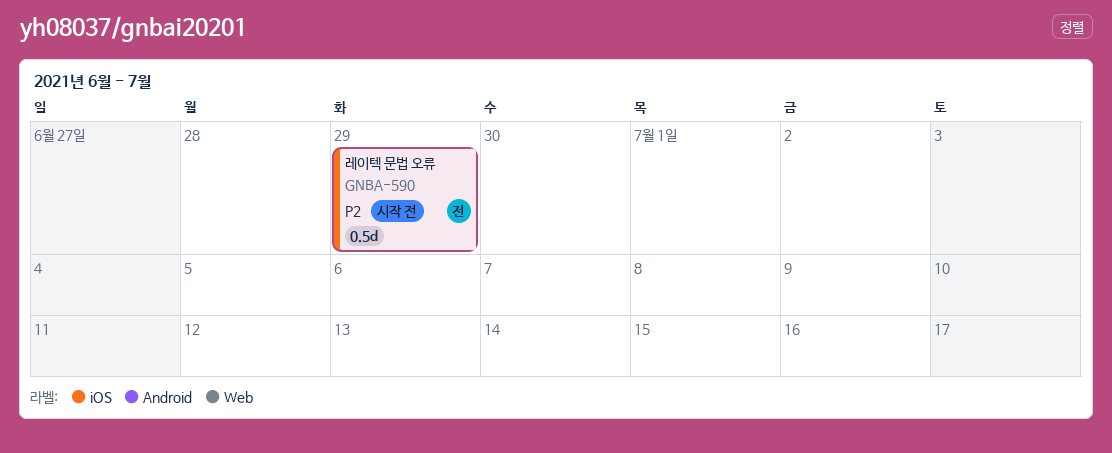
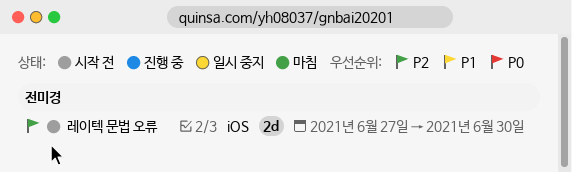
레이텍 문법 오류, estimate: 0.5d -> 2d
레이텍 문법 오류, due: Jun 29 -> Jun 30

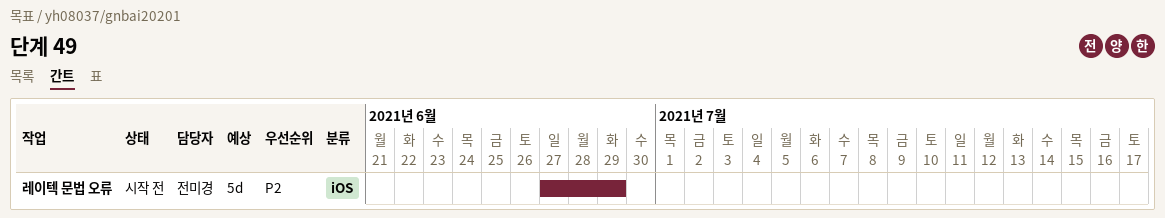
레이텍 문법 오류, estimate: 2d -> 5d
레이텍 문법 오류, due: Jun 30 -> Jun 29

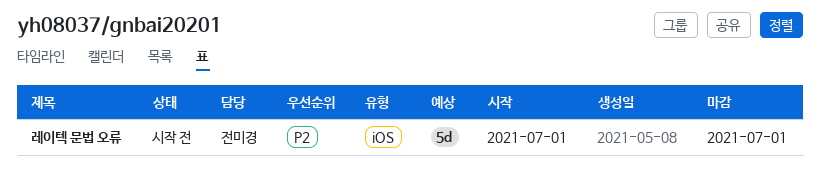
레이텍 문법 오류, start: Jun 27 -> Jul 1
레이텍 문법 오류, due: Jun 29 -> Jul 1

